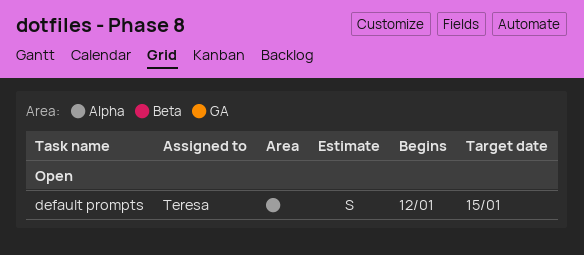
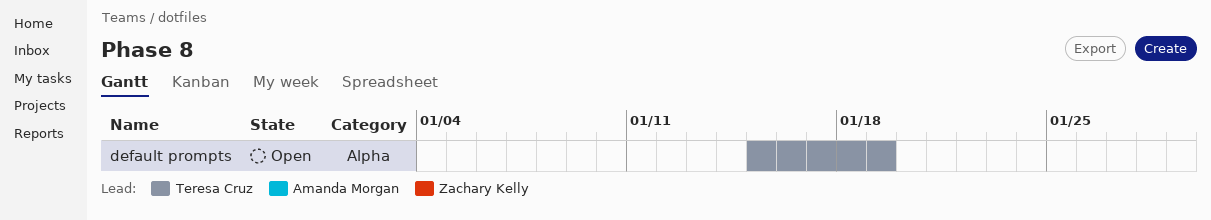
default prompts, start: Jan 12 -> Jan 15
default prompts, due: Jan 15 -> Jan 19

